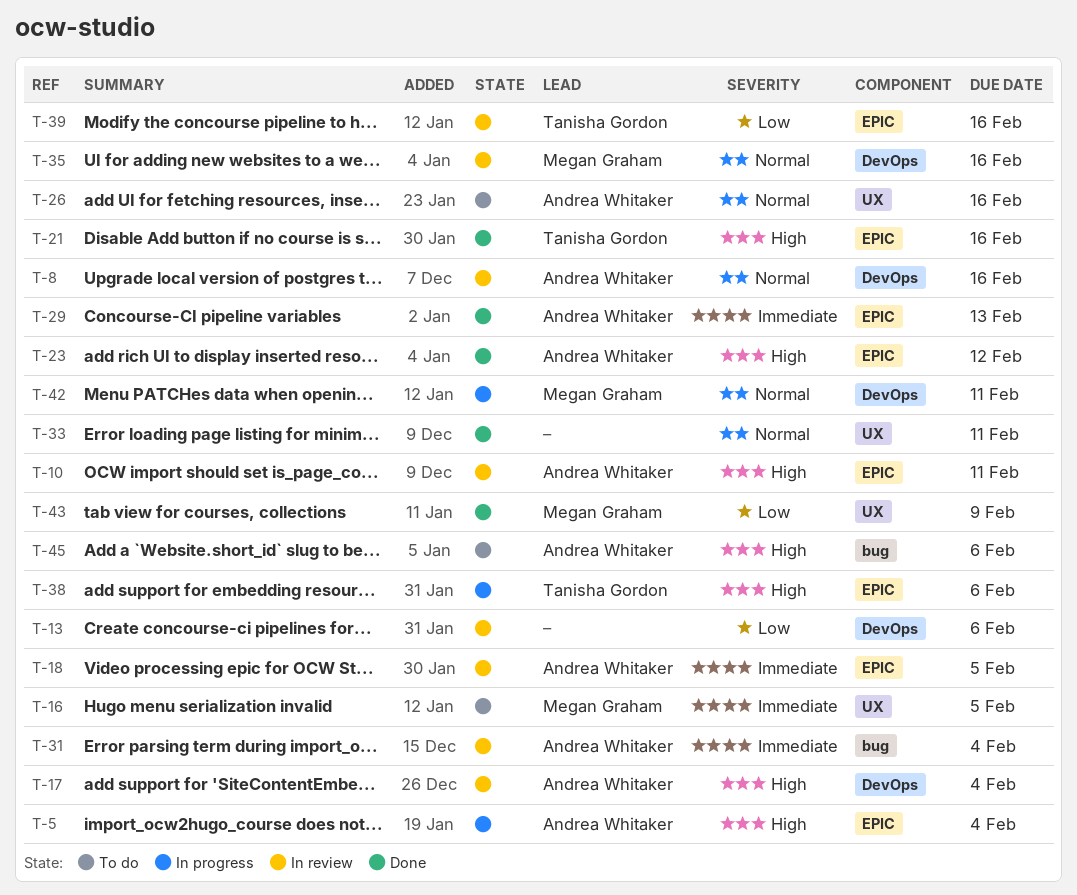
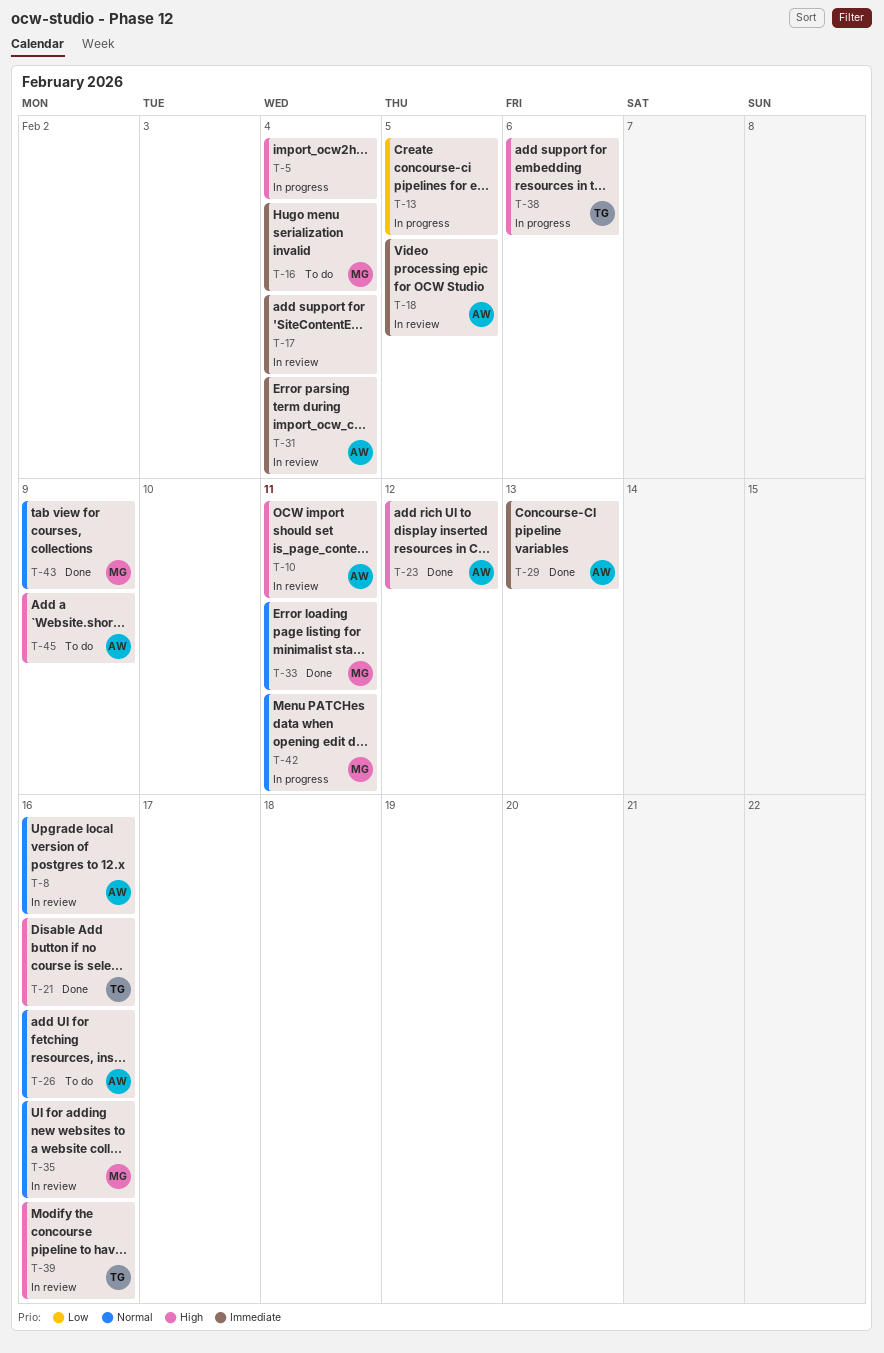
T-5, owner: Andrea Whitaker -> none
T-13, status: In review -> In progress
T-13, due: Feb 6 -> Feb 5
T-16, due: Feb 5 -> Feb 4
T-17, owner: Andrea Whitaker -> none
T-17, priority: High -> Immediate
T-33, owner: none -> Megan Graham
T-39, priority: Low -> High
T-43, priority: Low -> Normal
T-45, due: Feb 6 -> Feb 9

